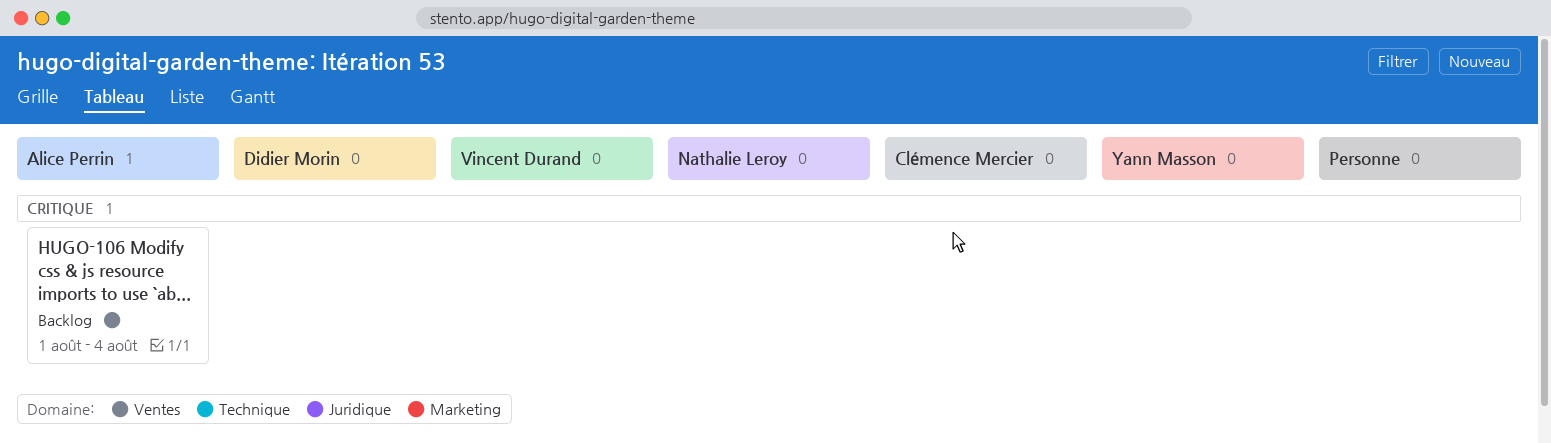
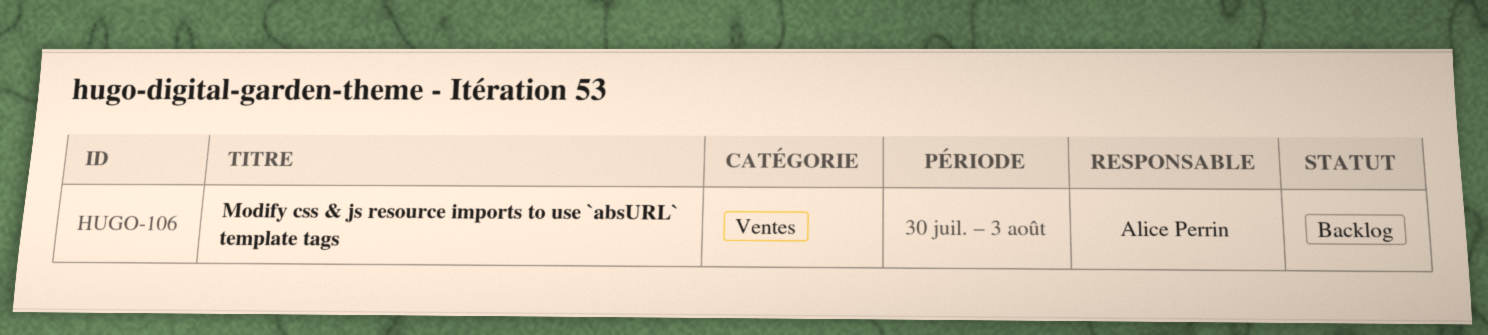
HUGO-106, start: Aug 1 -> Jul 30
HUGO-106, due: Aug 4 -> Aug 3

